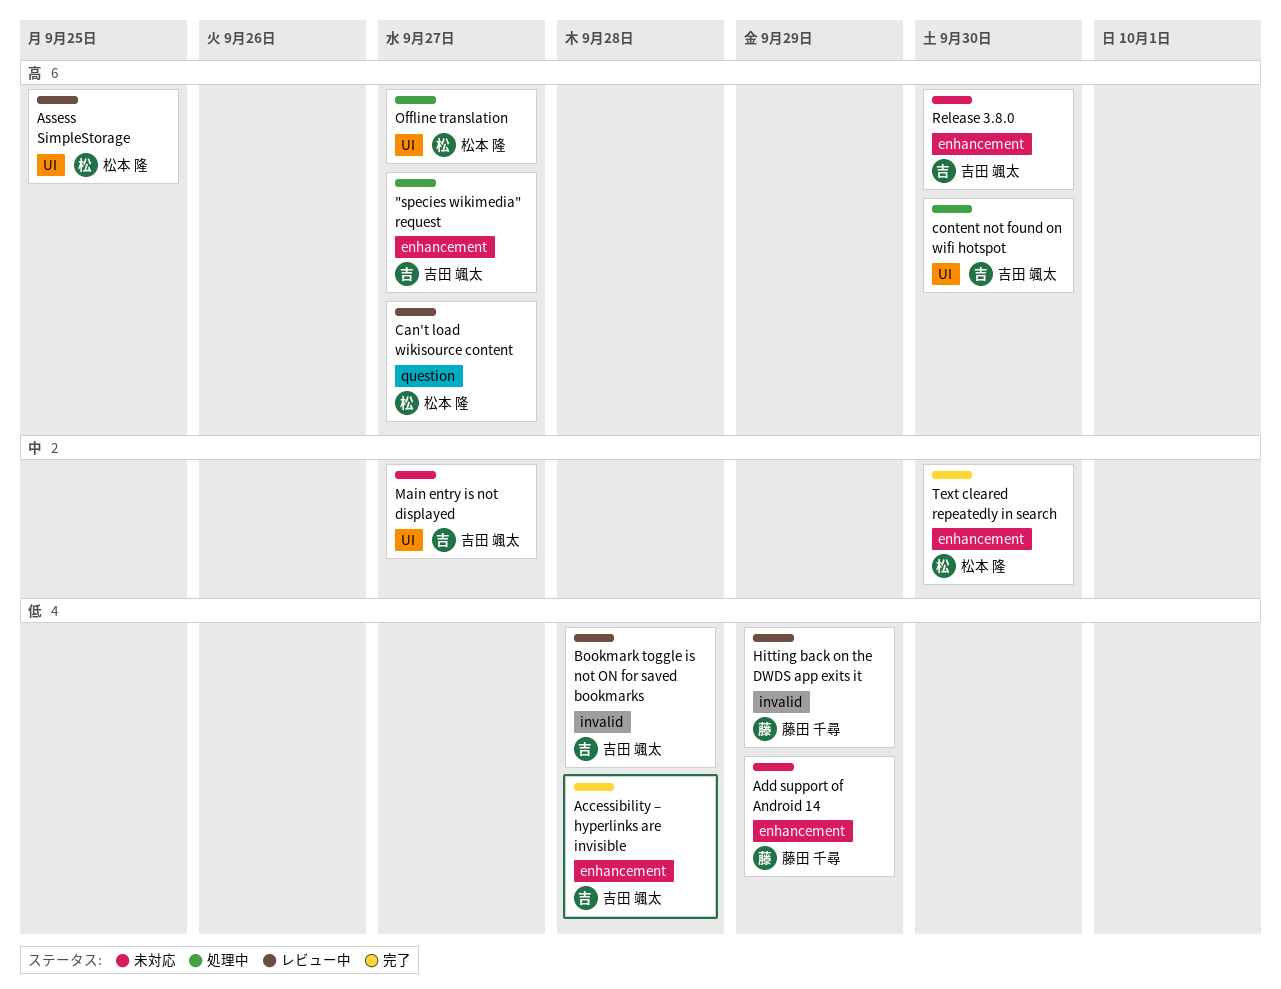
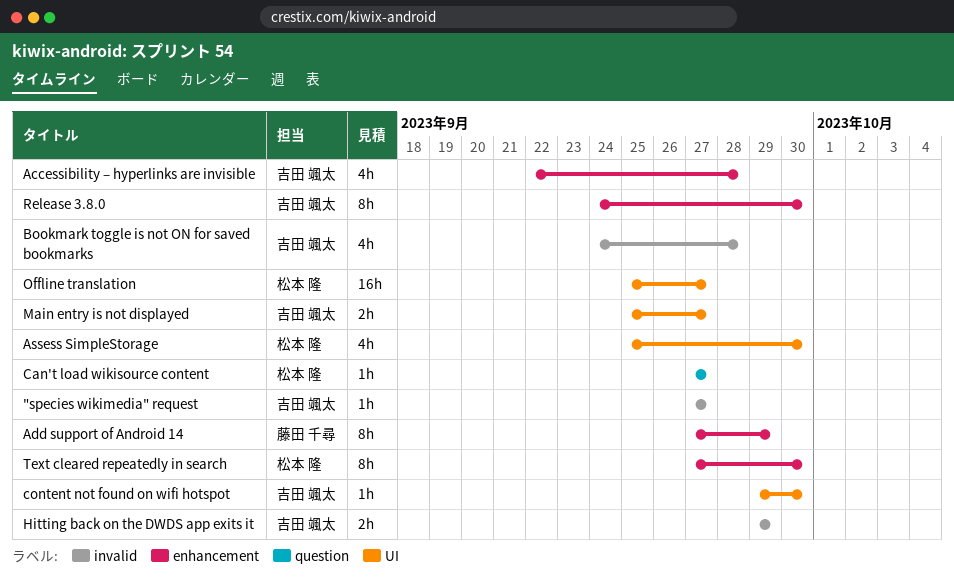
"species wikimedia" request, label: enhancement -> invalid
Assess SimpleStorage, due: Sep 25 -> Sep 30
Hitting back on the DWDS app exits it, owner: 藤田 千尋 -> 吉田 颯太

